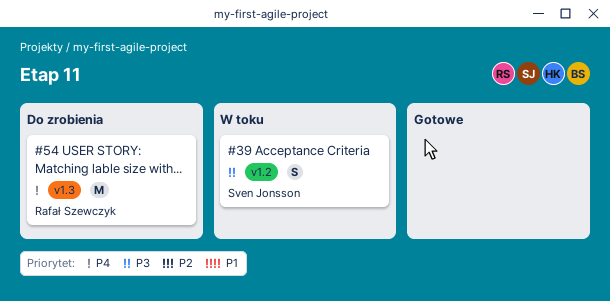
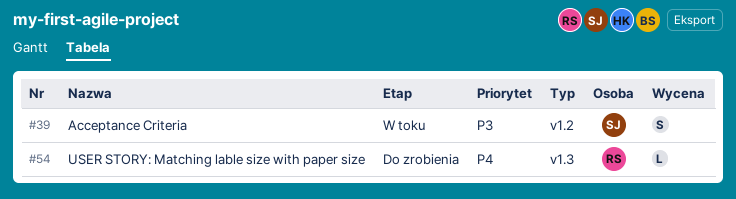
#54, estimate: M -> L

